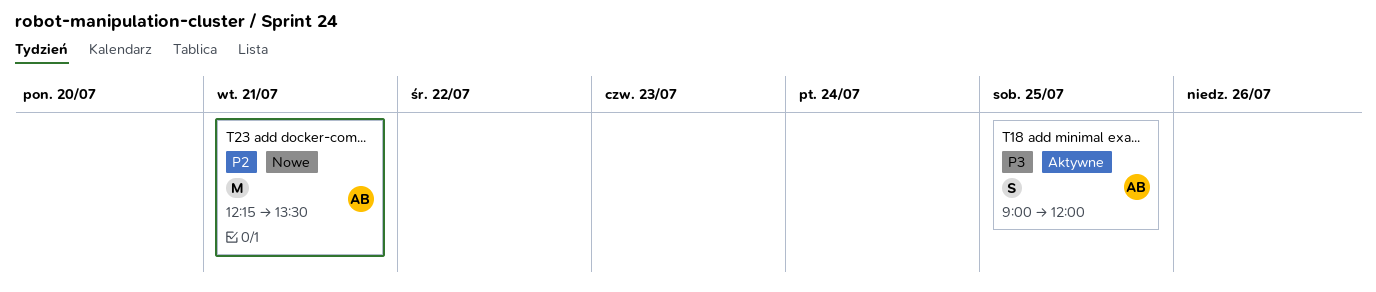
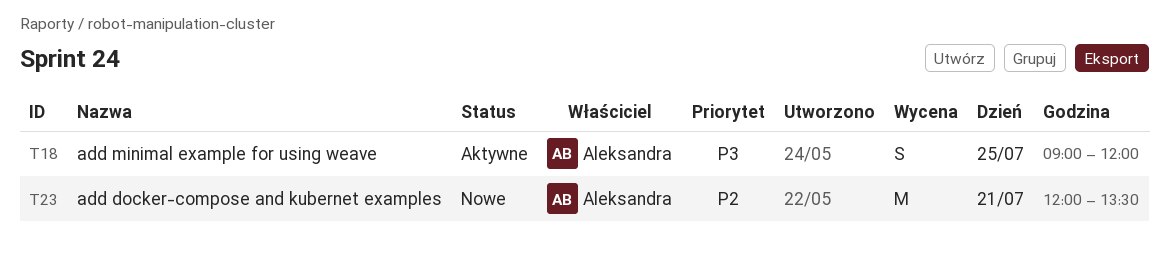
T23, begins: 12:15 -> 12:00

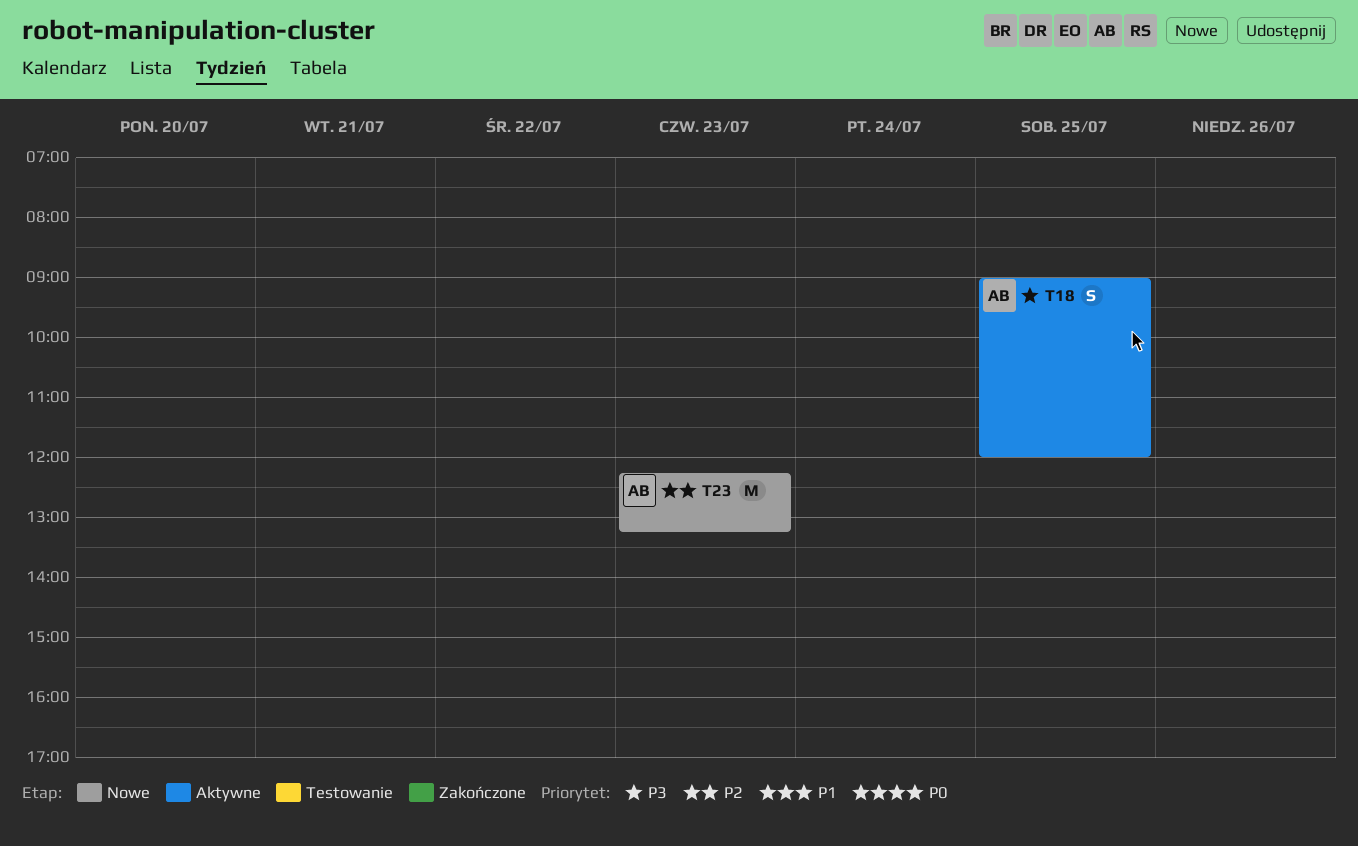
T23, day: Jul 21 -> Jul 23
T23, begins: 12:00 -> 12:15
T23, ends: 13:30 -> 13:15

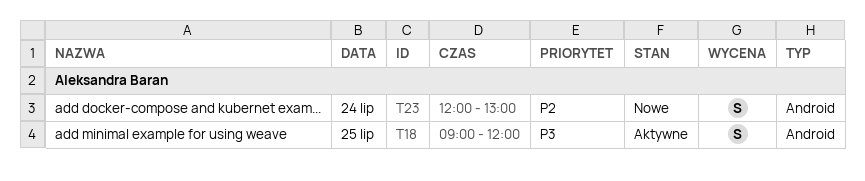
T23, estimate: M -> S
T23, day: Jul 23 -> Jul 24
T23, begins: 12:15 -> 12:00
T23, ends: 13:15 -> 13:00

